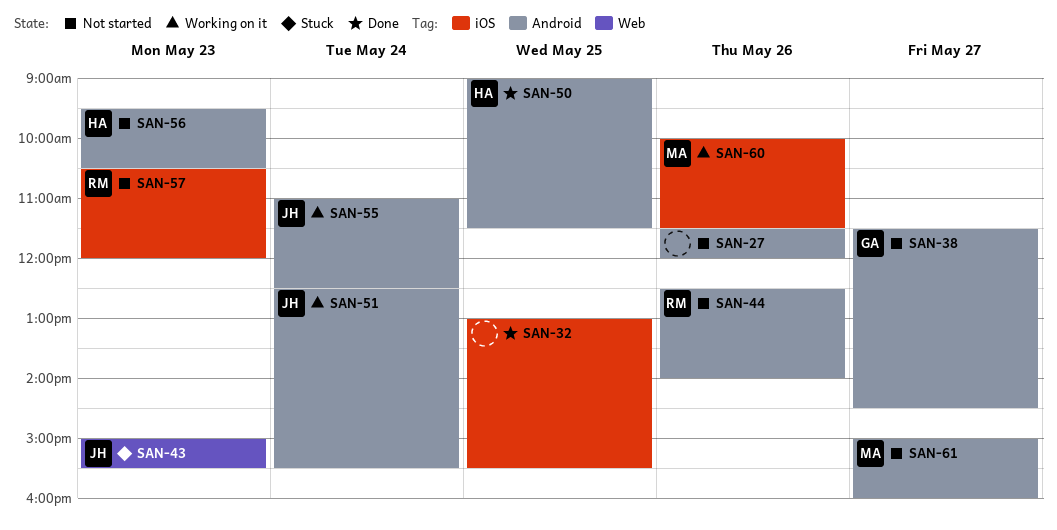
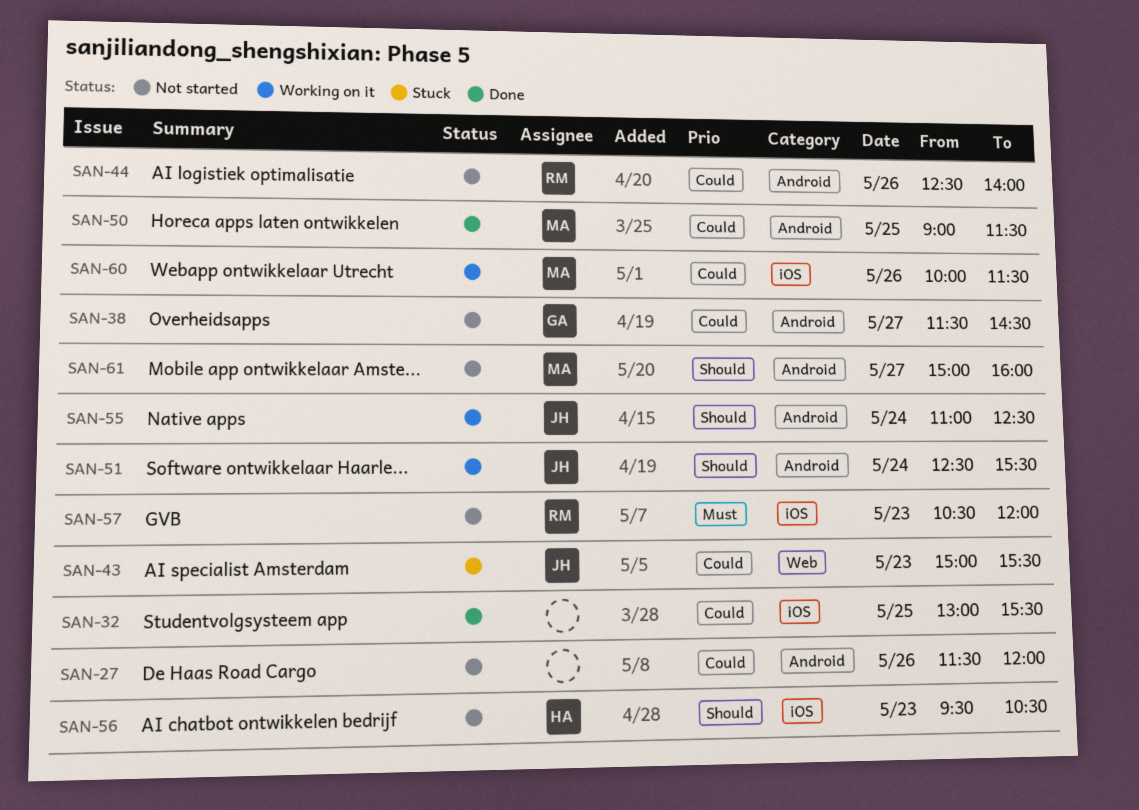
SAN-50, owner: HA -> MA
SAN-56, label: Android -> iOS

